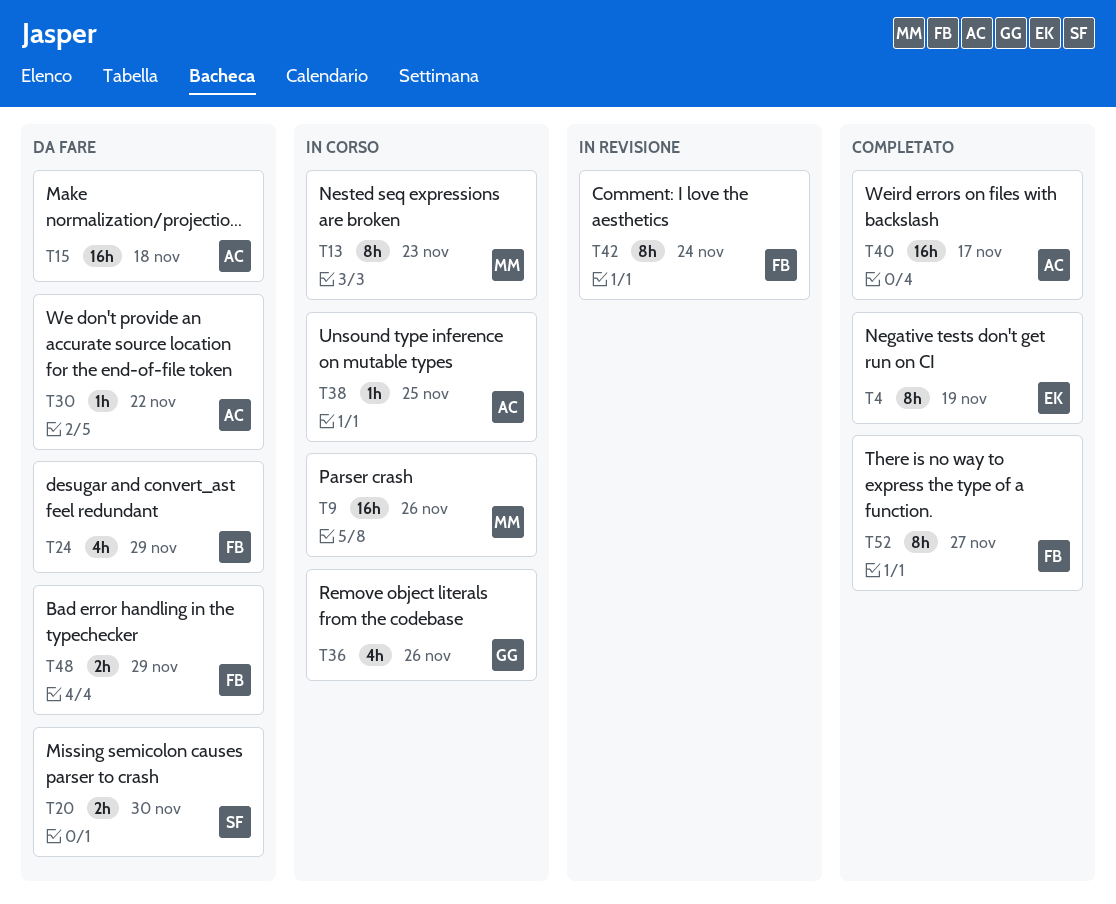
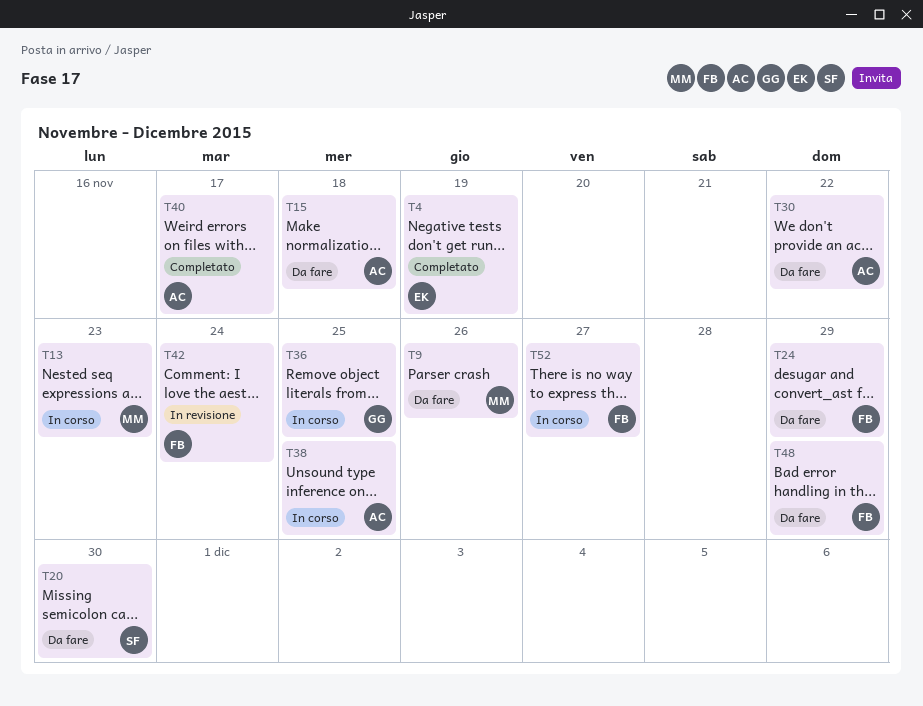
T9, status: In corso -> Da fare
T36, due: Nov 26 -> Nov 25
T52, status: Completato -> In corso

